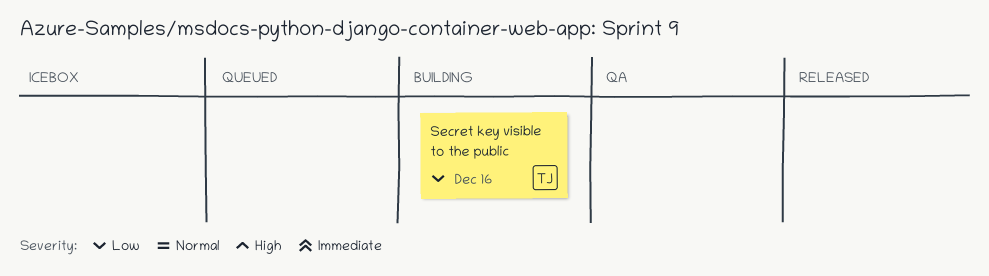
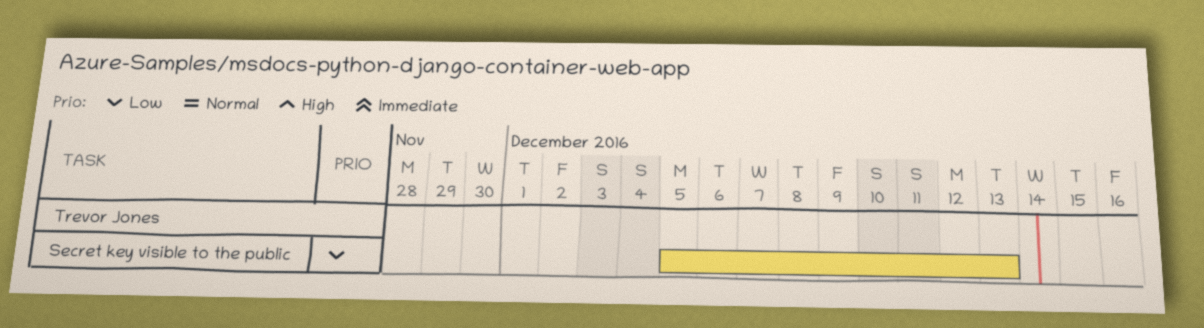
Secret key visible to the public, due: Dec 16 -> Dec 13

